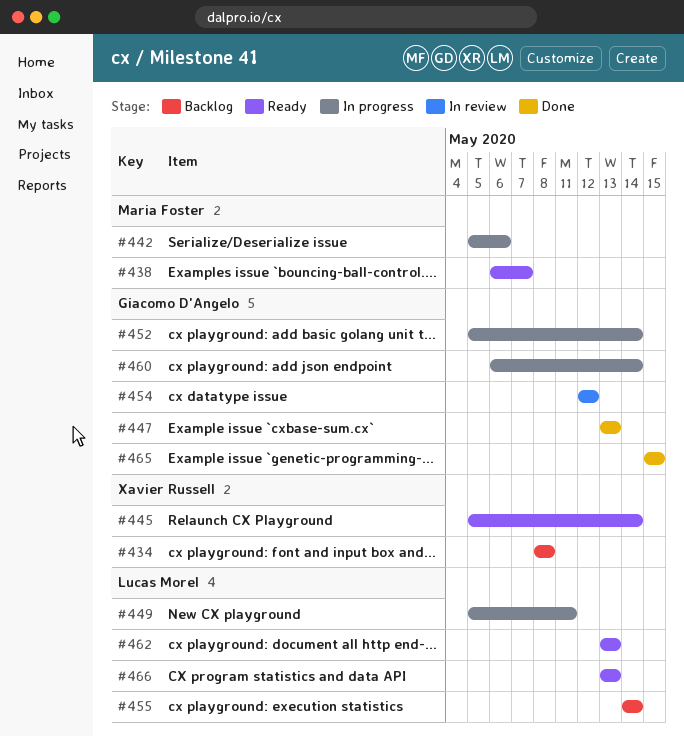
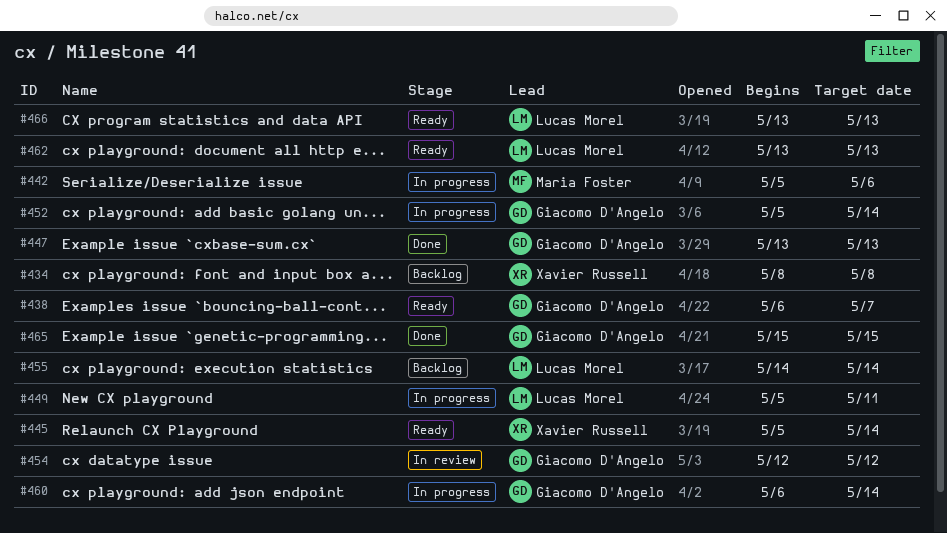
#438, owner: Maria Foster -> Giacomo D'Angelo

